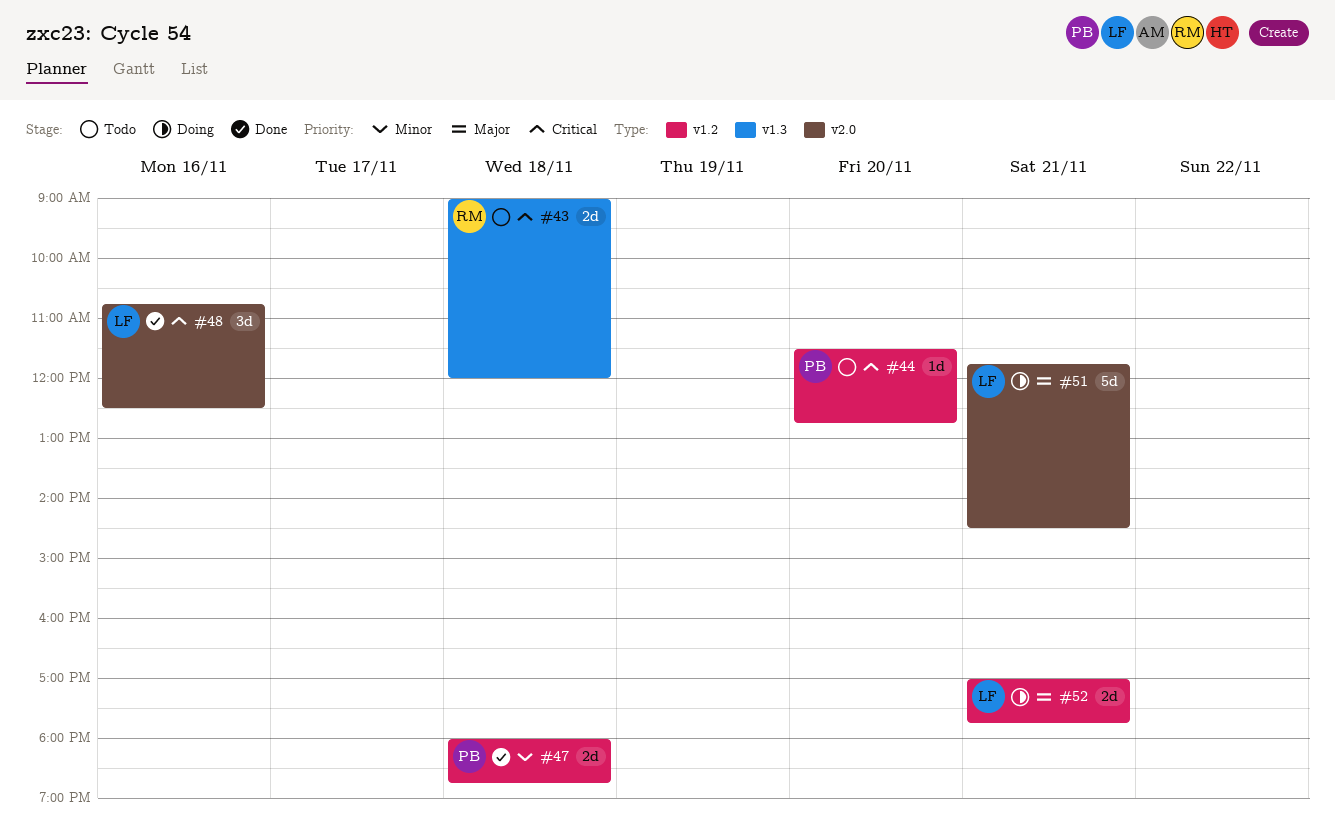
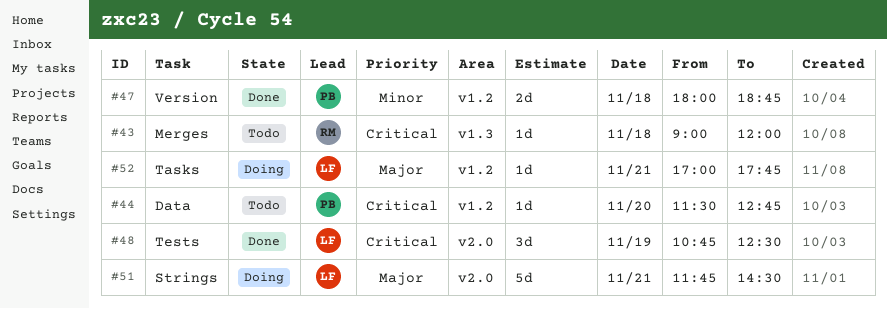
#43, estimate: 2d -> 1d
#48, day: Nov 16 -> Nov 19
#52, estimate: 2d -> 1d

